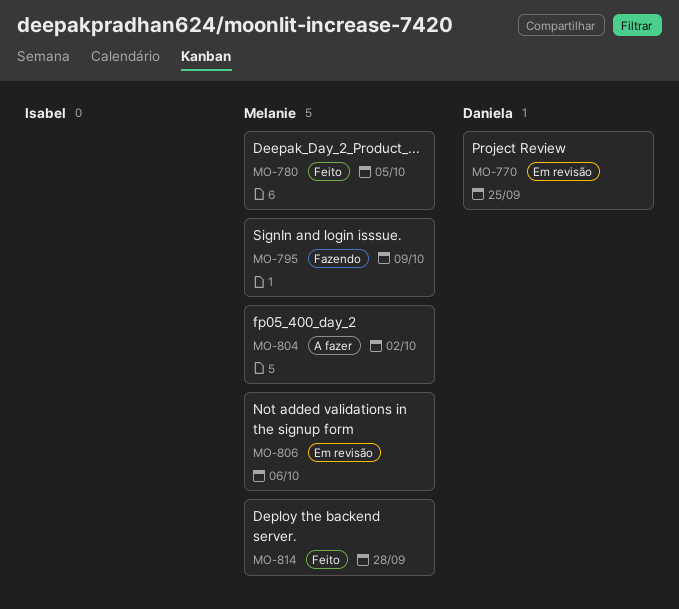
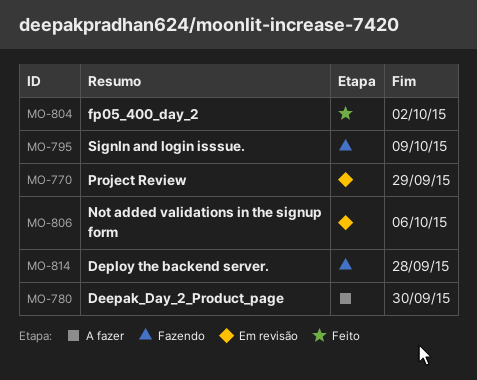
MO-770, due: Sep 25 -> Sep 29
MO-780, status: Feito -> A fazer
MO-780, due: Oct 5 -> Sep 30
MO-804, status: A fazer -> Feito
MO-814, status: Feito -> Fazendo

